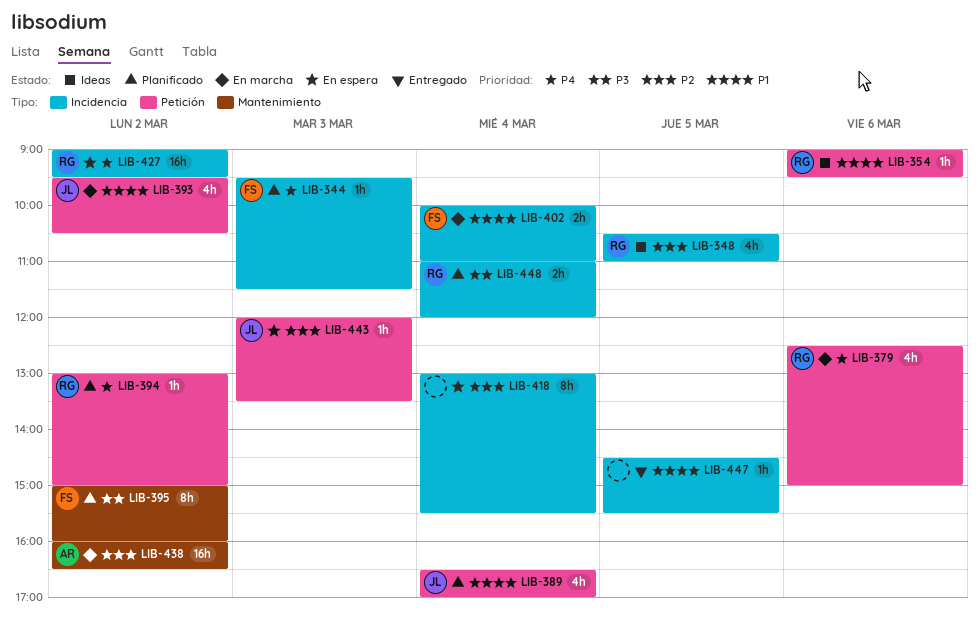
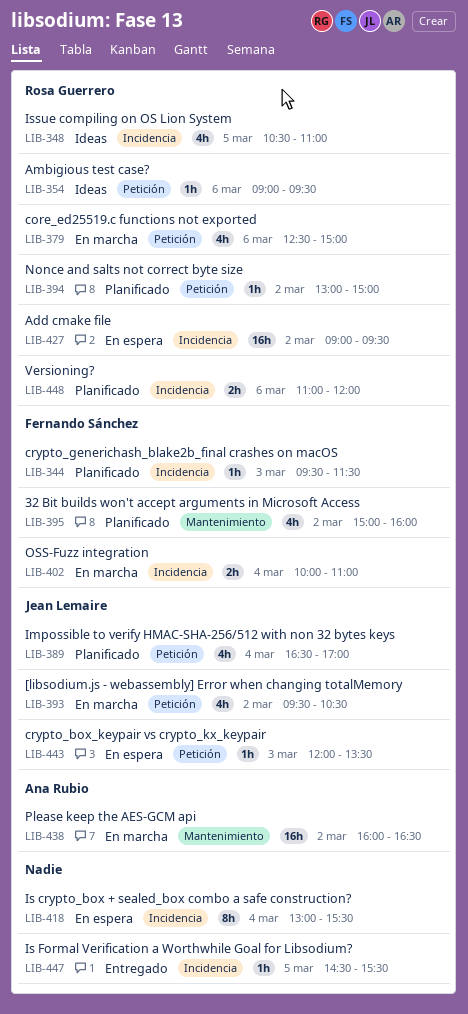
LIB-395, estimate: 8h -> 4h
LIB-448, day: Mar 4 -> Mar 6

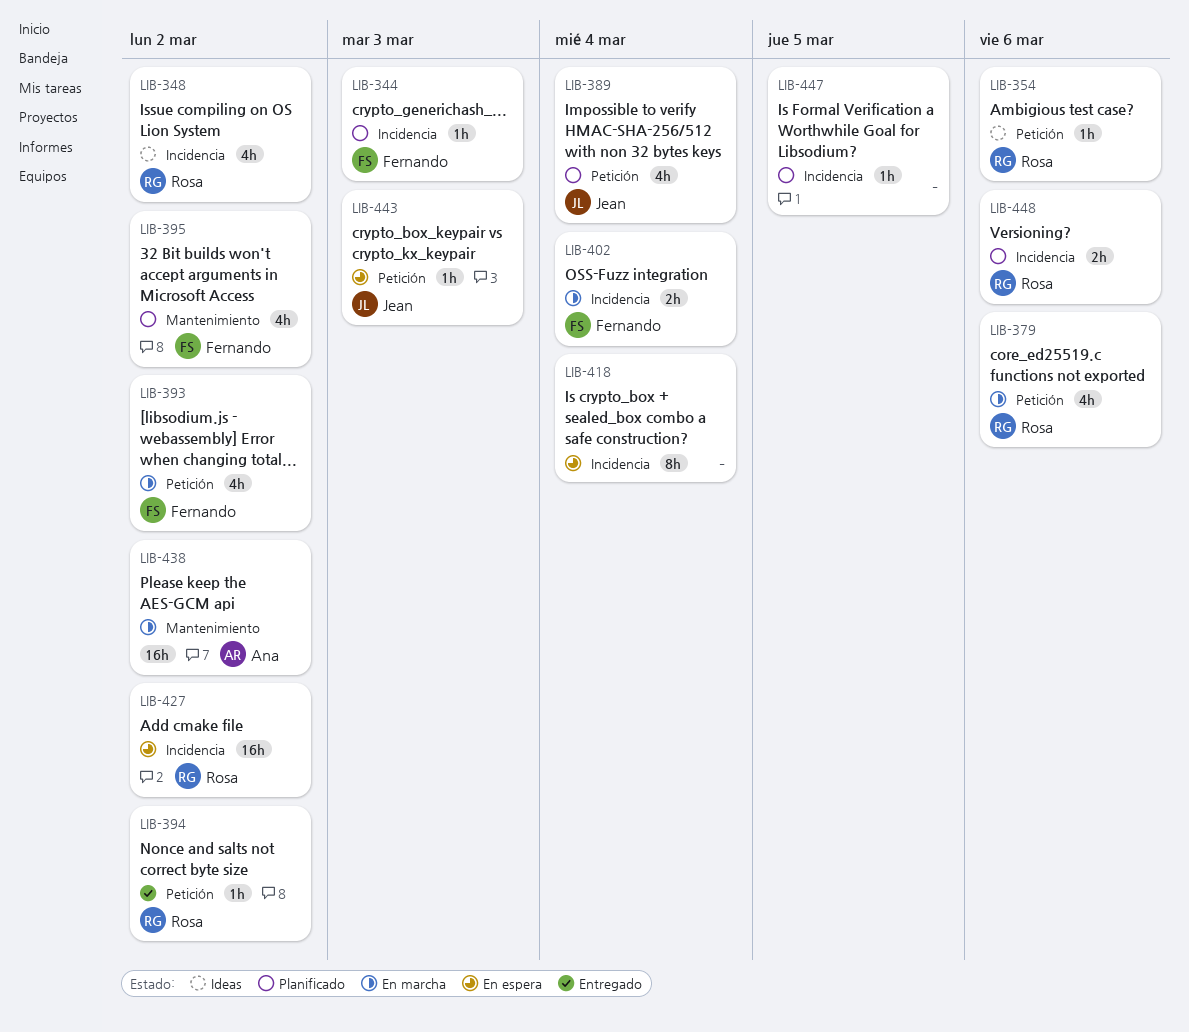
LIB-348, day: Mar 5 -> Mar 2
LIB-393, owner: Jean Lemaire -> Fernando Sánchez
LIB-394, status: Planificado -> Entregado
LIB-447, status: Entregado -> Planificado

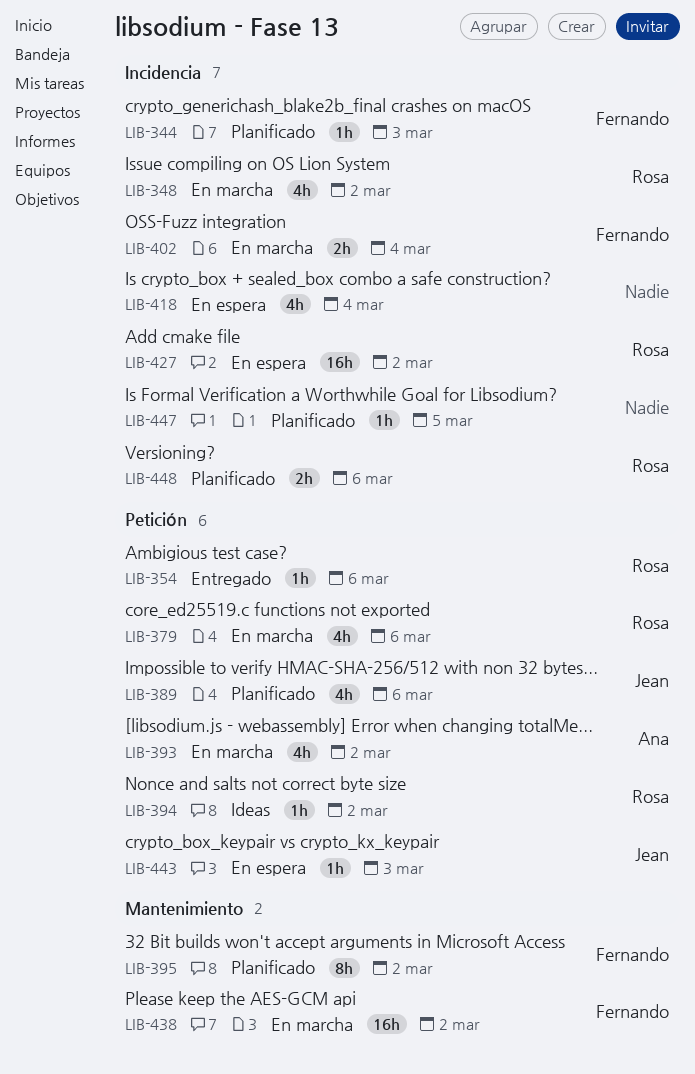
LIB-348, status: Ideas -> En marcha
LIB-354, status: Ideas -> Entregado
LIB-389, day: Mar 4 -> Mar 6
LIB-393, owner: Fernando -> Ana
LIB-394, status: Entregado -> Ideas
LIB-395, estimate: 4h -> 8h
LIB-418, estimate: 8h -> 4h
LIB-438, owner: Ana -> Fernando

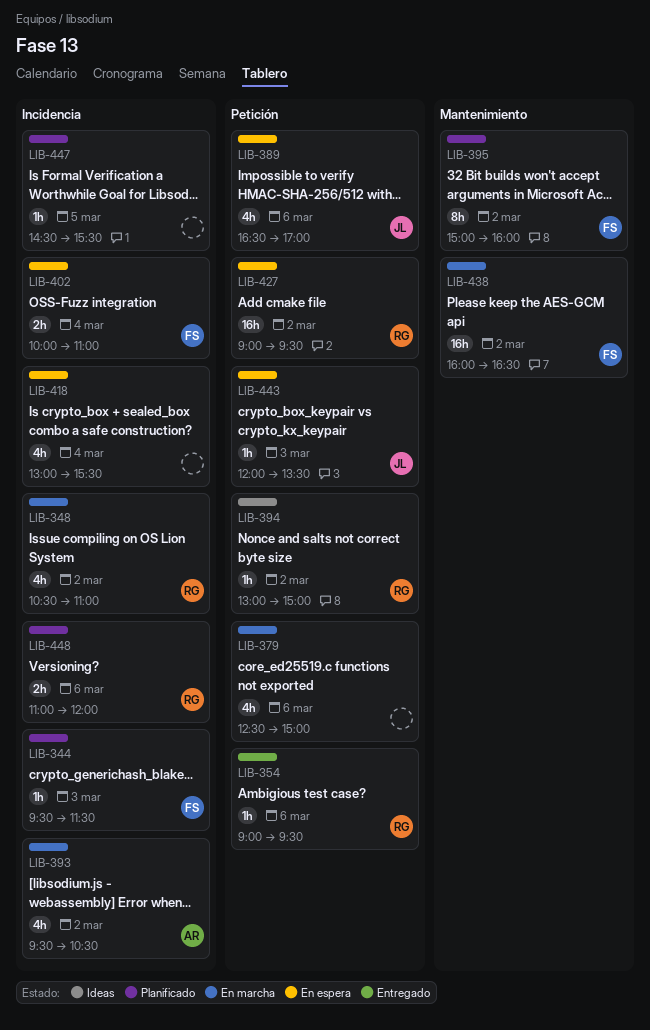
LIB-379, owner: Rosa -> none
LIB-389, status: Planificado -> En espera
LIB-393, label: Petición -> Incidencia
LIB-402, status: En marcha -> En espera
LIB-427, label: Incidencia -> Petición

